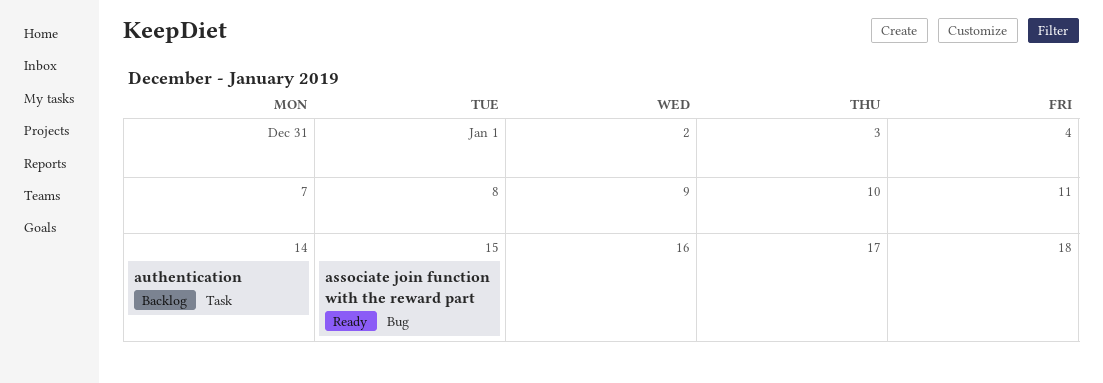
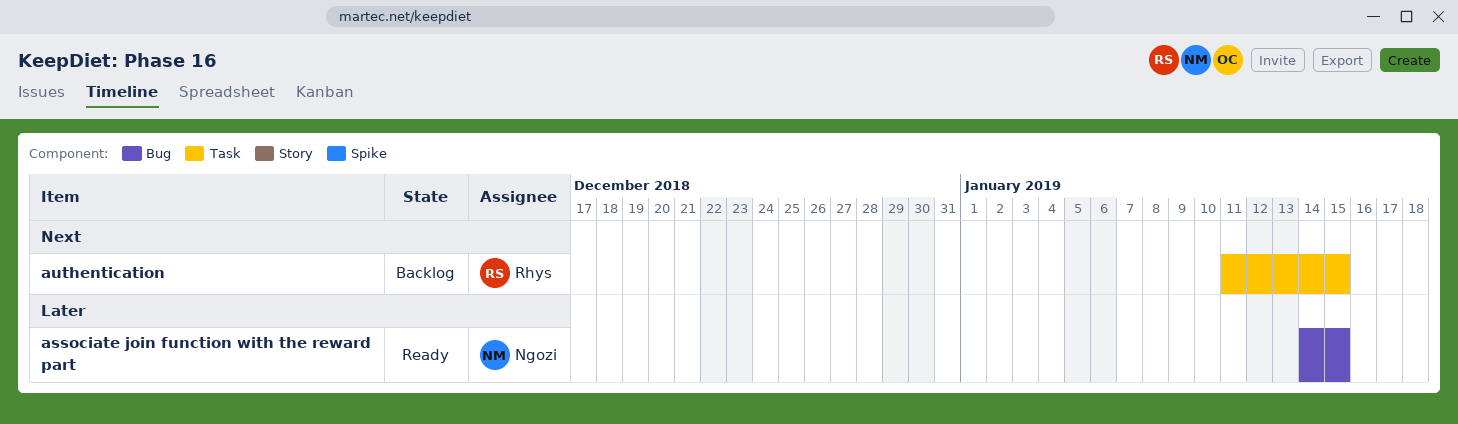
authentication, due: Jan 14 -> Jan 15

